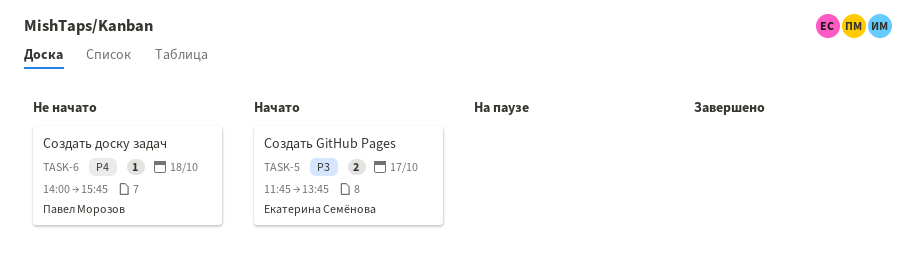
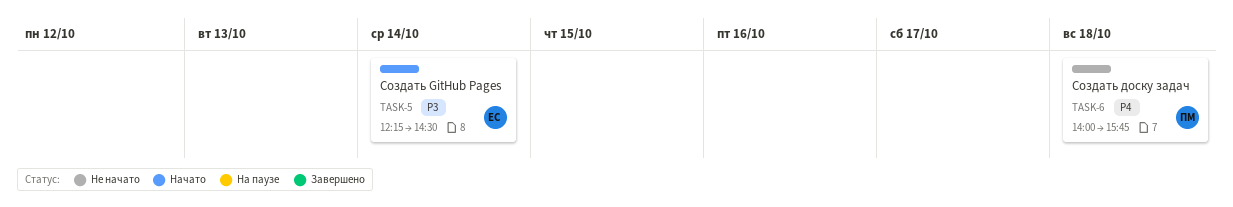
TASK-5, day: Oct 17 -> Oct 14
TASK-5, begins: 11:45 -> 12:15
TASK-5, ends: 13:45 -> 14:30

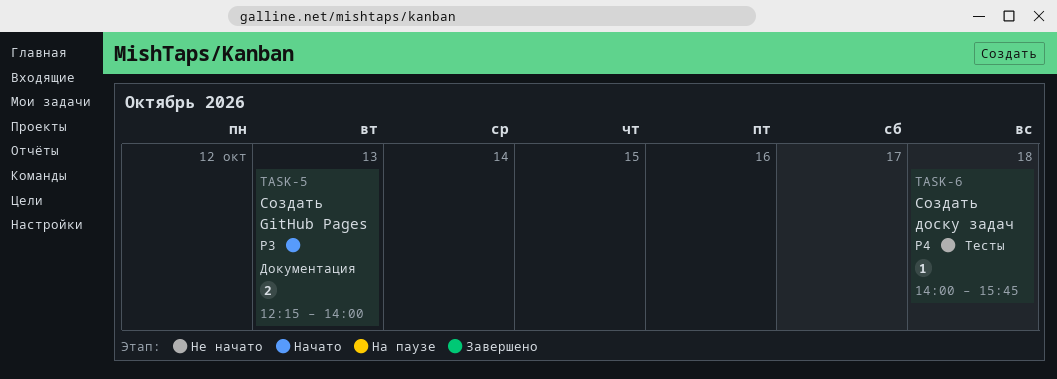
TASK-5, day: Oct 14 -> Oct 13
TASK-5, ends: 14:30 -> 14:00

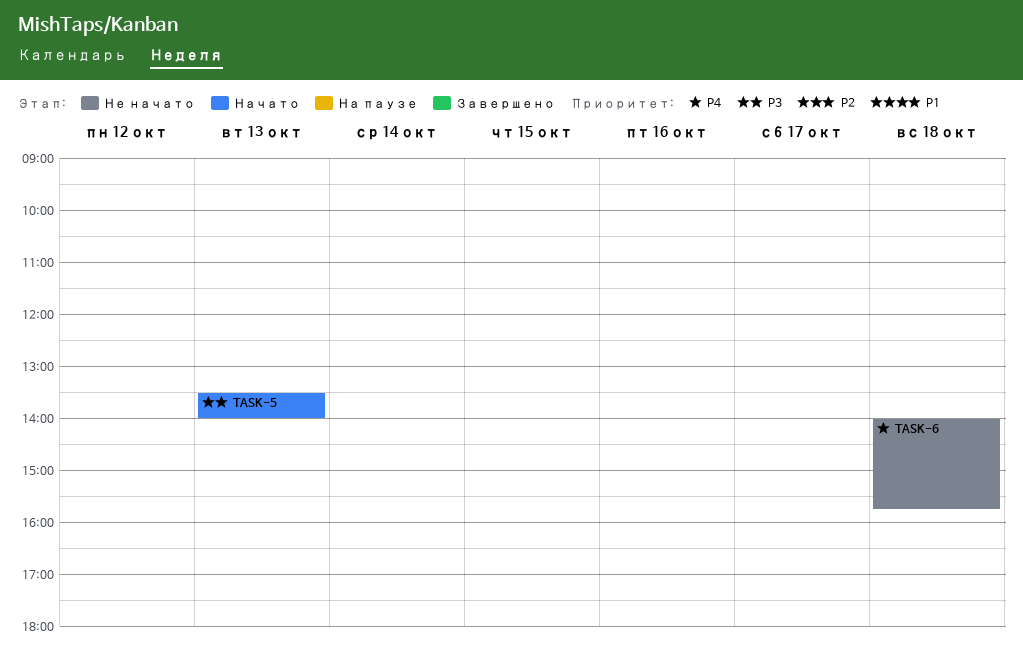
TASK-5, begins: 12:15 -> 13:30

